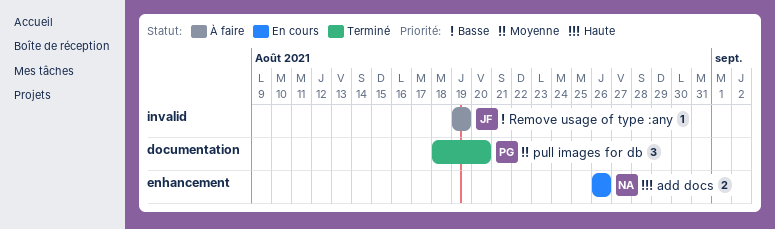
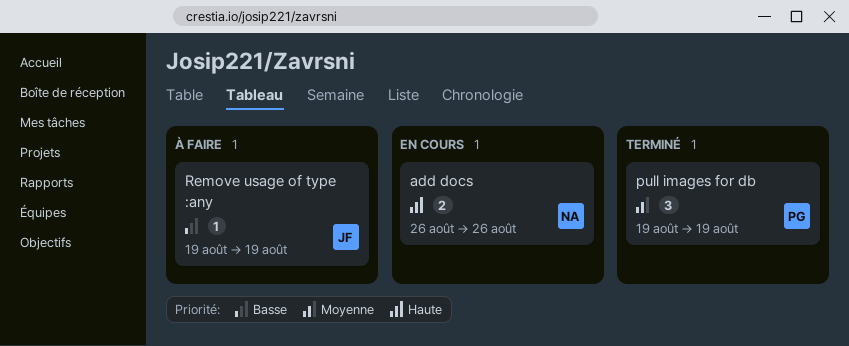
pull images for db, start: Aug 18 -> Aug 19
pull images for db, due: Aug 20 -> Aug 19

